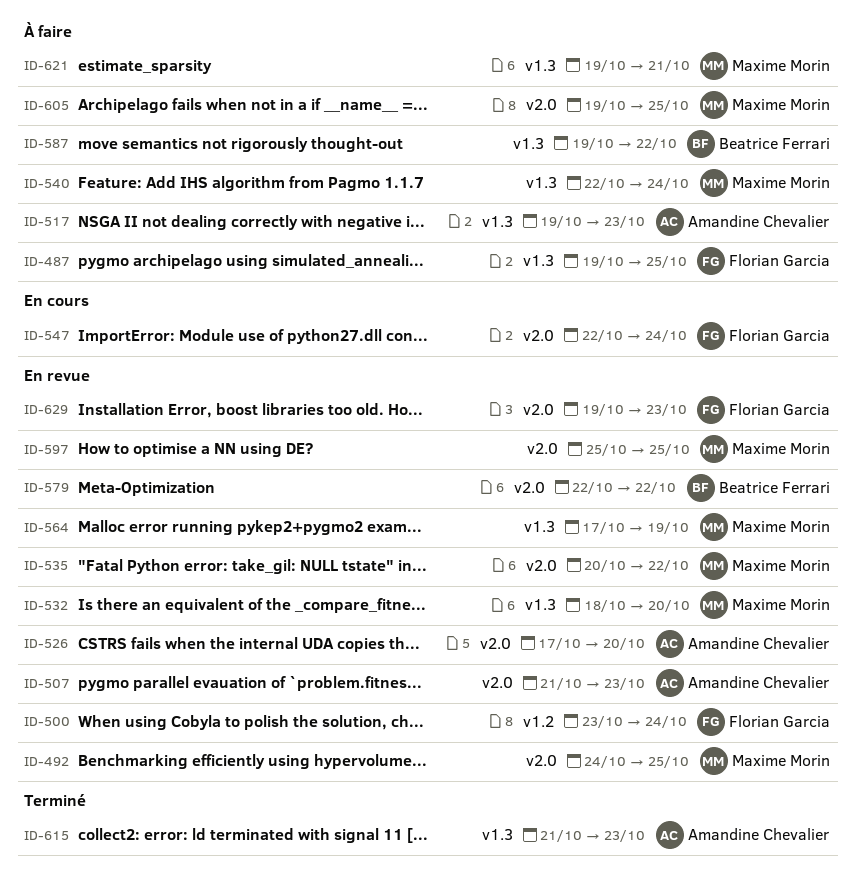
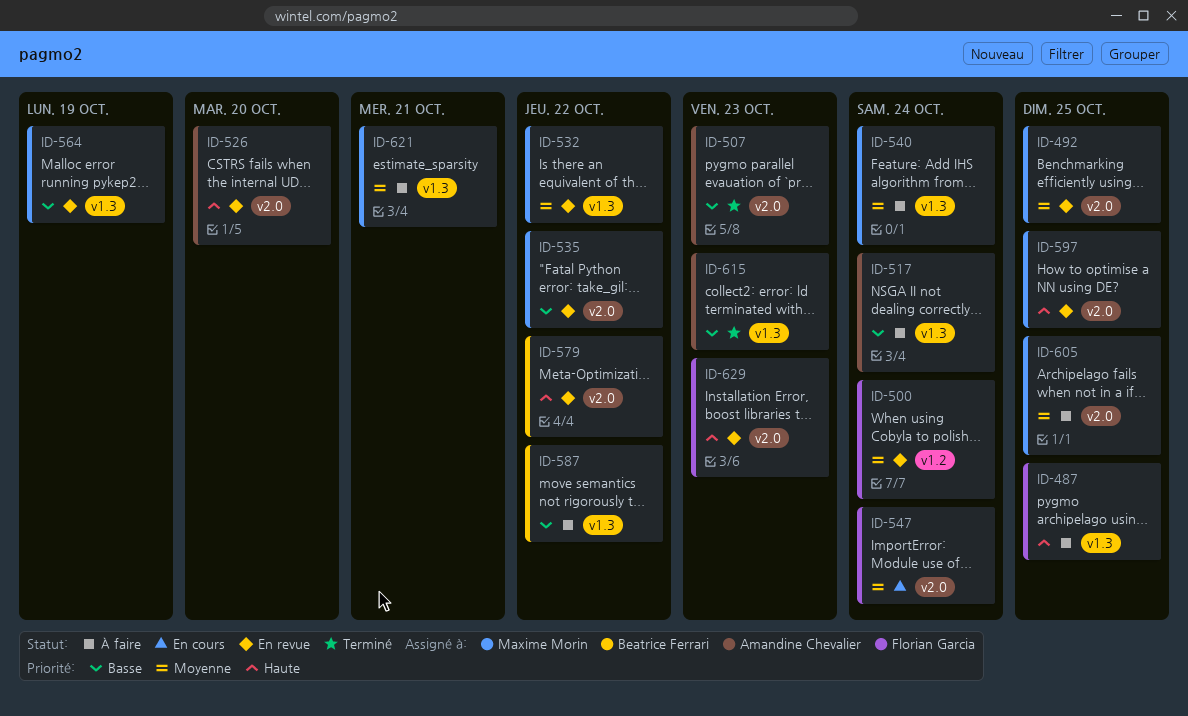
ID-507, status: En revue -> Terminé
ID-517, due: Oct 23 -> Oct 24
ID-532, due: Oct 20 -> Oct 22

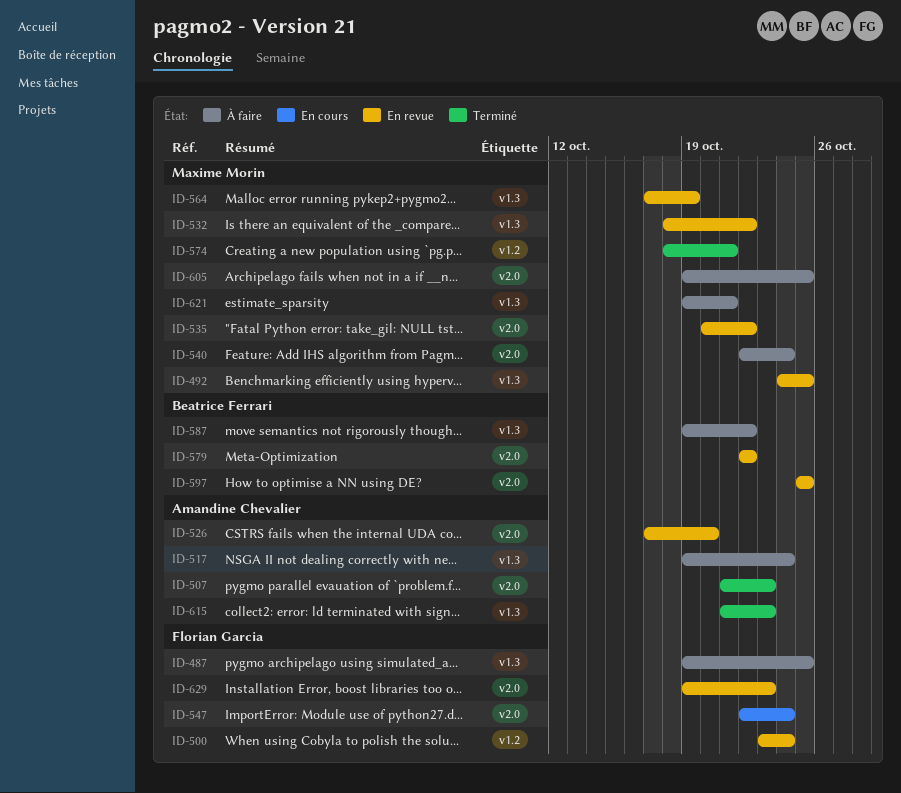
ID-492, label: v2.0 -> v1.3
ID-540, label: v1.3 -> v2.0
ID-574: none -> present
ID-597, owner: Maxime Morin -> Beatrice Ferrari

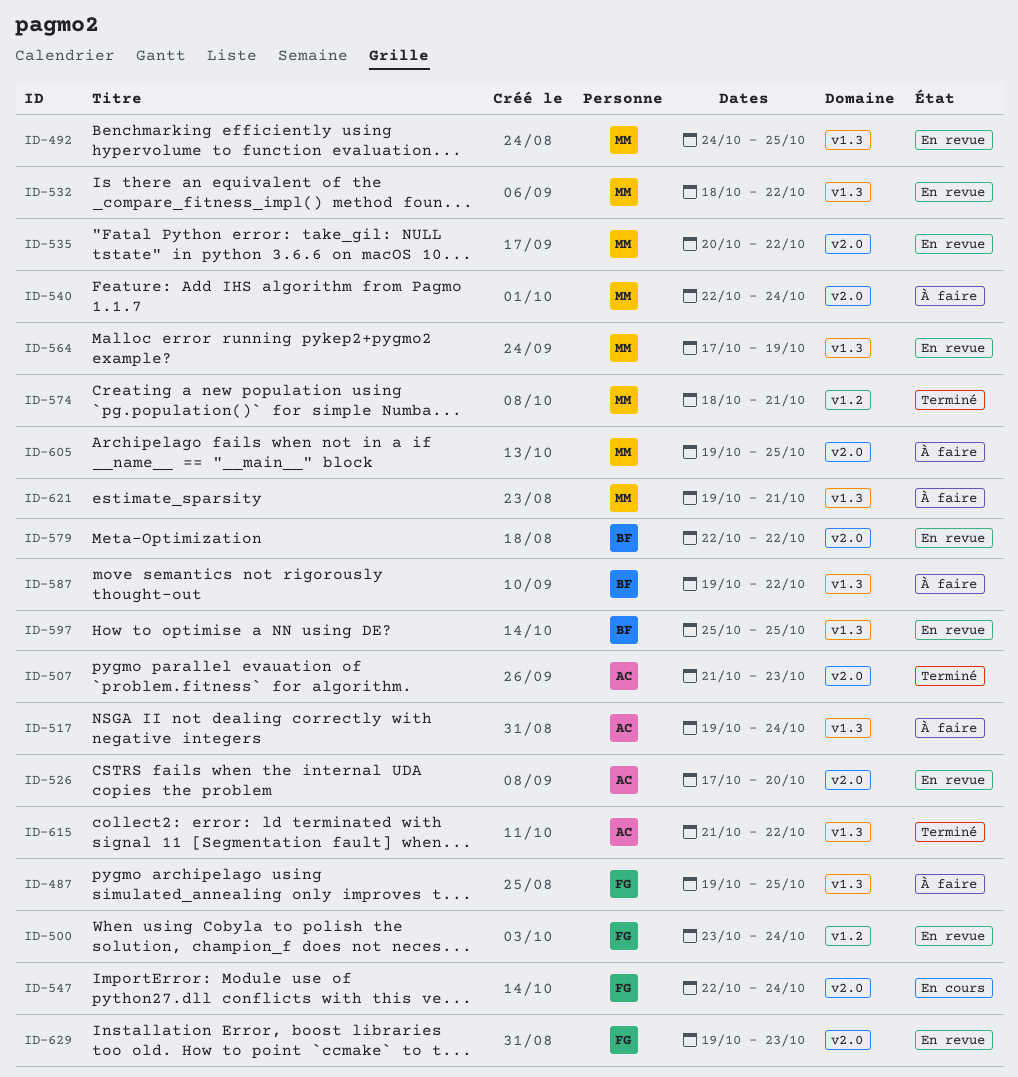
ID-597, label: v2.0 -> v1.3
ID-615, due: Oct 23 -> Oct 22

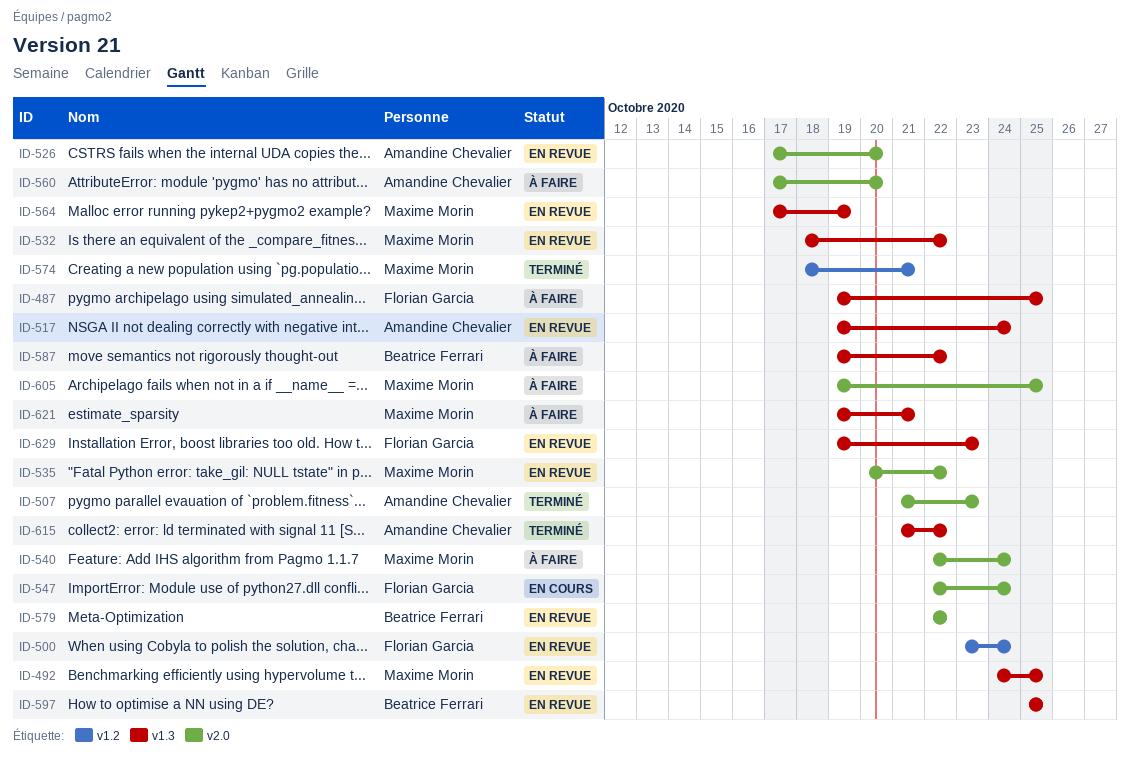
ID-517, status: À faire -> En revue
ID-560: none -> present
ID-629, label: v2.0 -> v1.3

